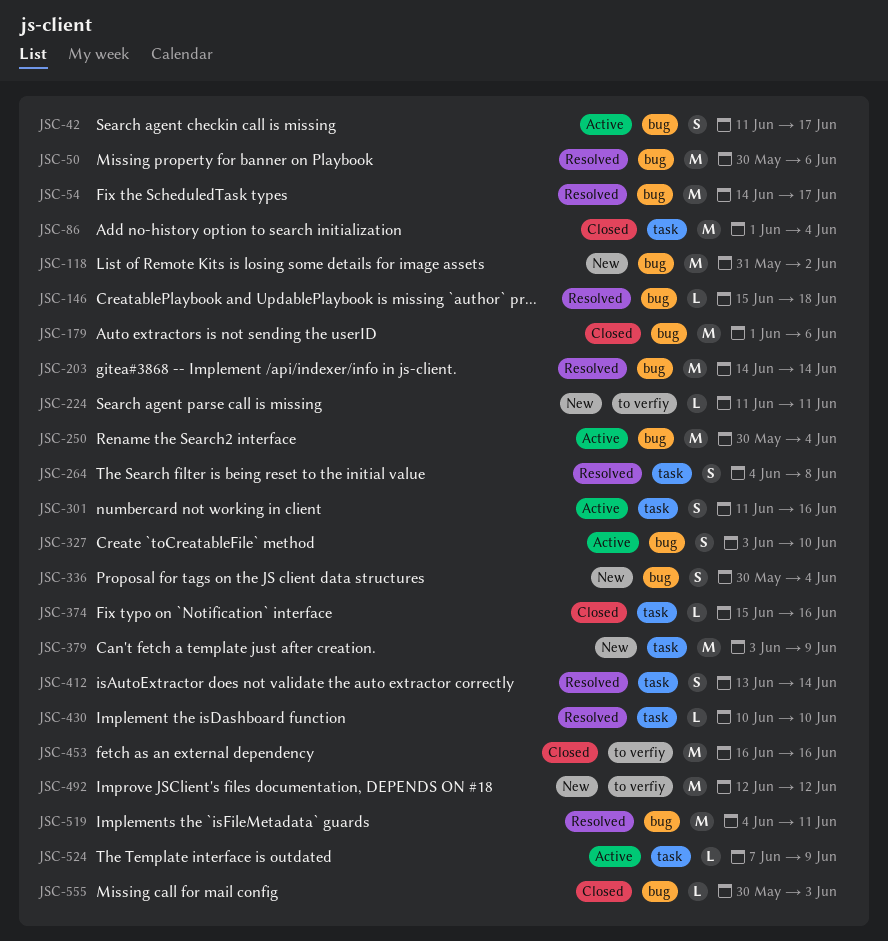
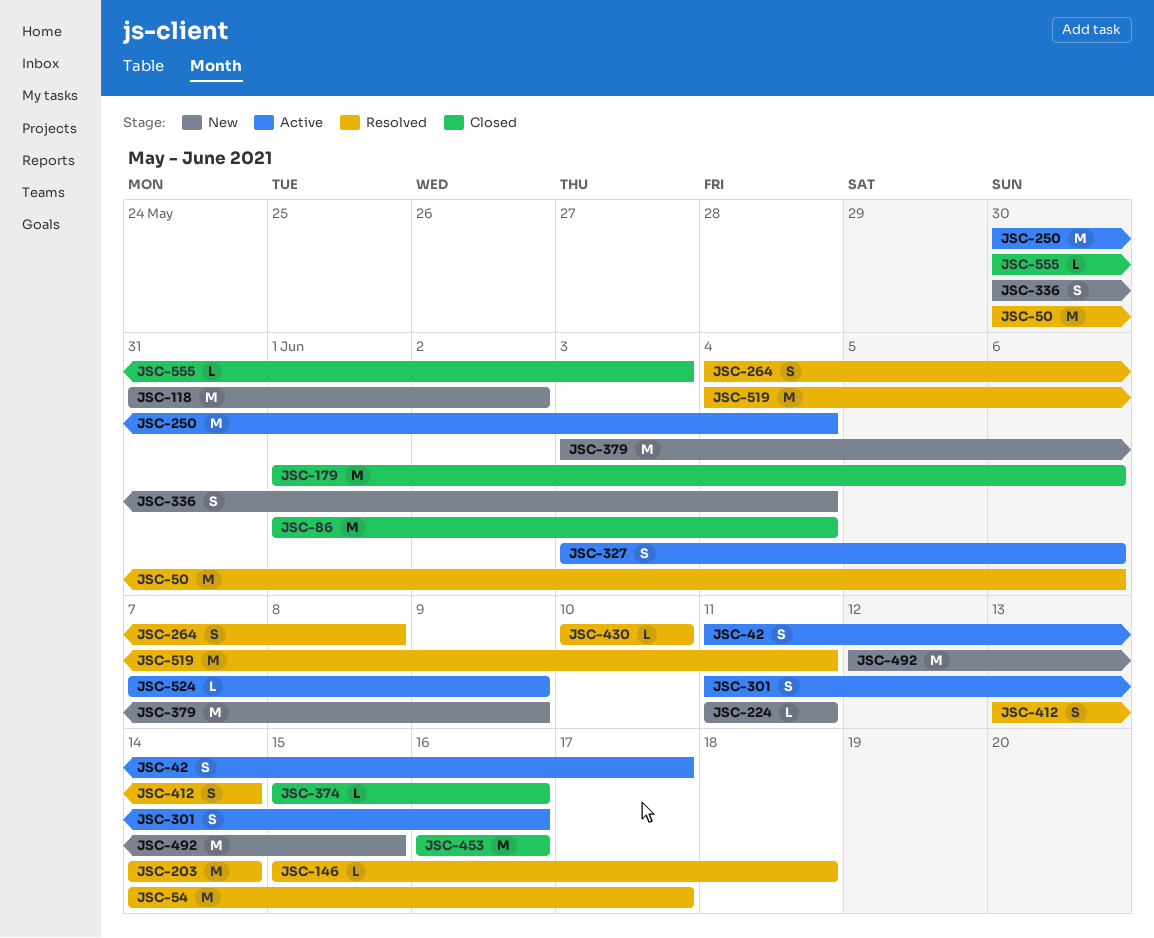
JSC-327, due: Jun 10 -> Jun 6
JSC-492, due: Jun 12 -> Jun 15

